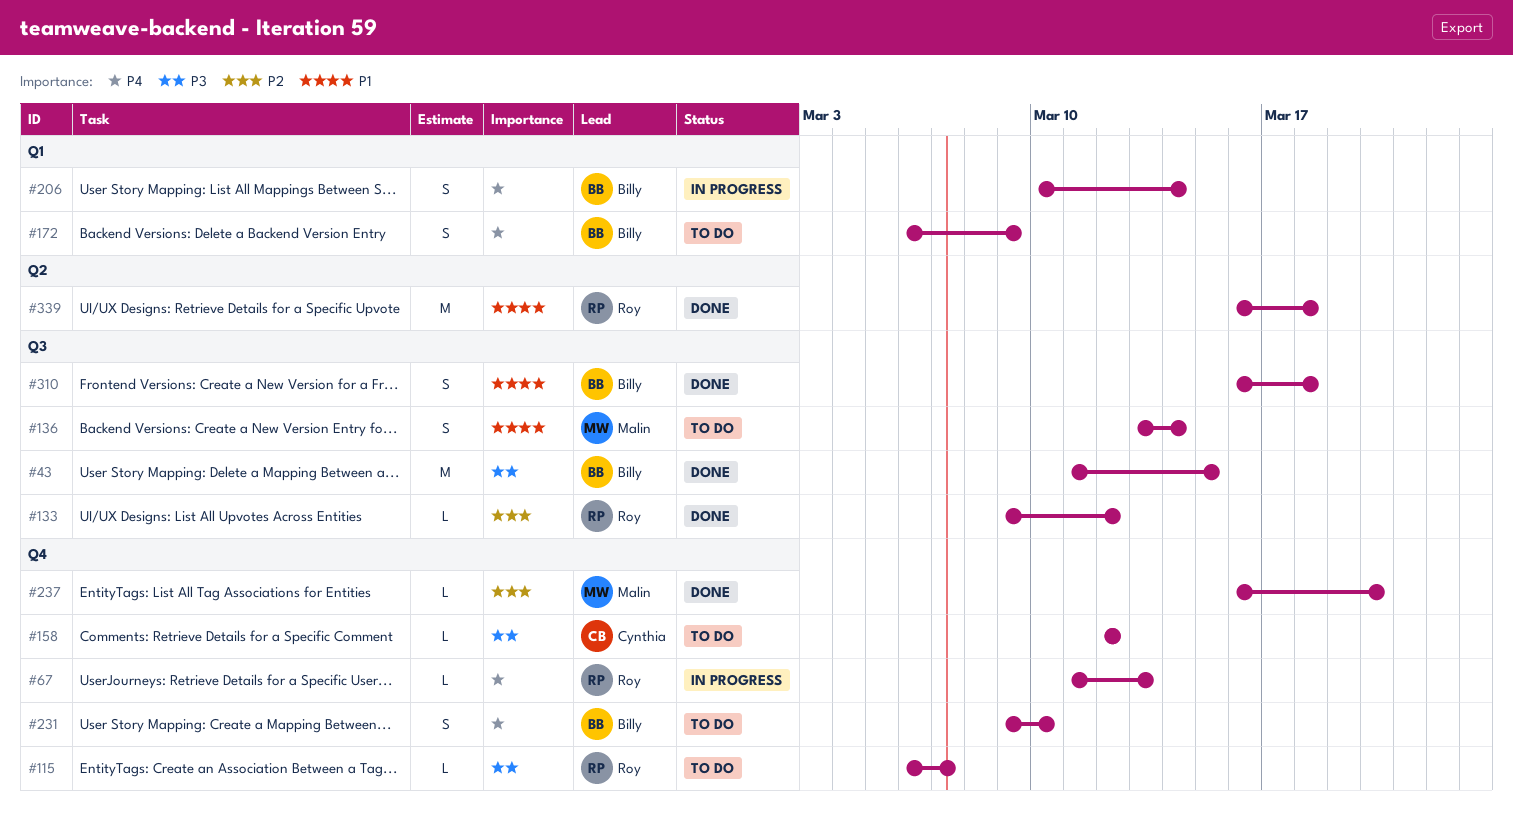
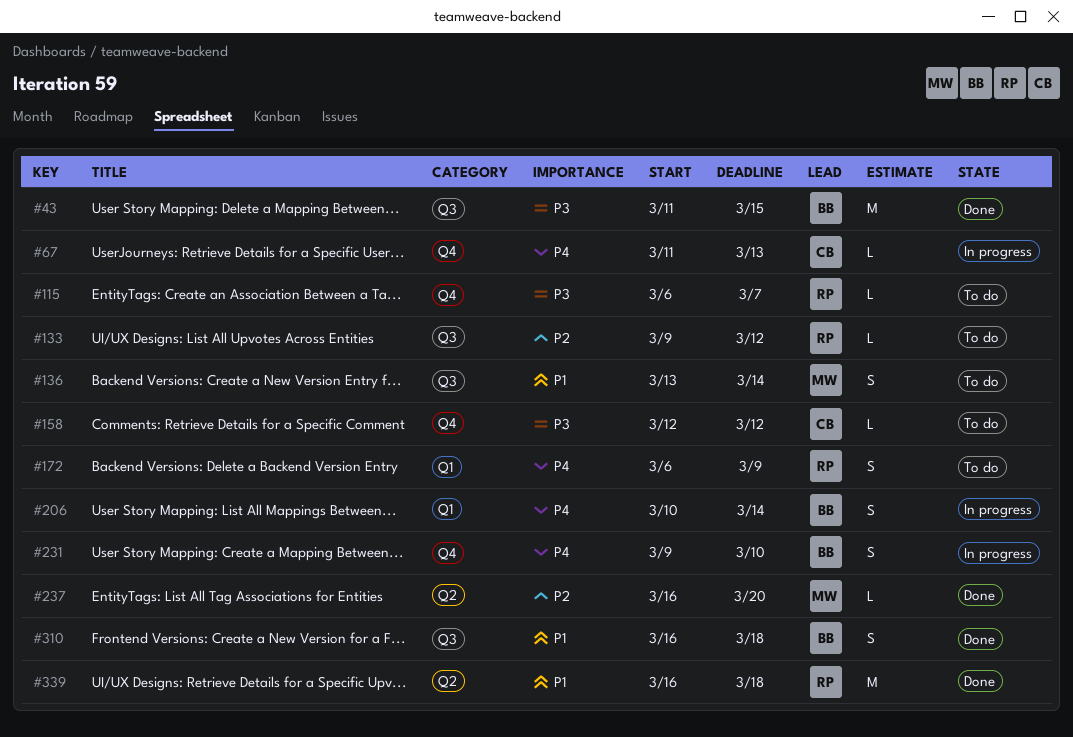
#67, owner: Roy -> Cynthia
#133, status: Done -> To do
#172, owner: Billy -> Roy
#231, status: To do -> In progress
#237, label: Q4 -> Q2

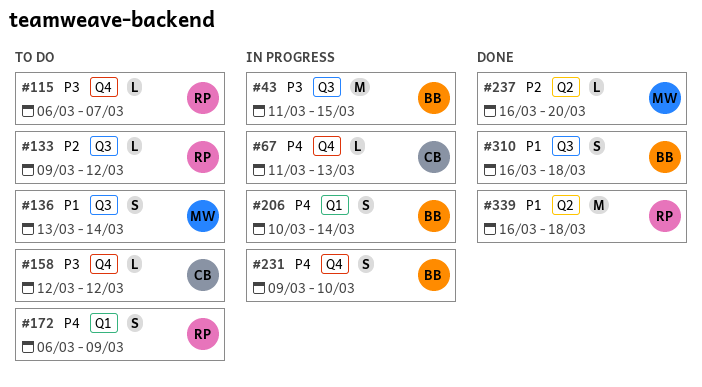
#43, status: Done -> In progress

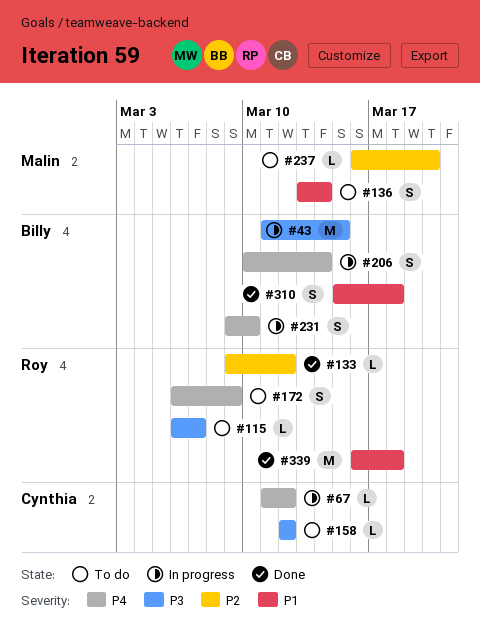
#67, due: Mar 13 -> Mar 12
#133, status: To do -> Done
#237, status: Done -> To do
#310, start: Mar 16 -> Mar 15

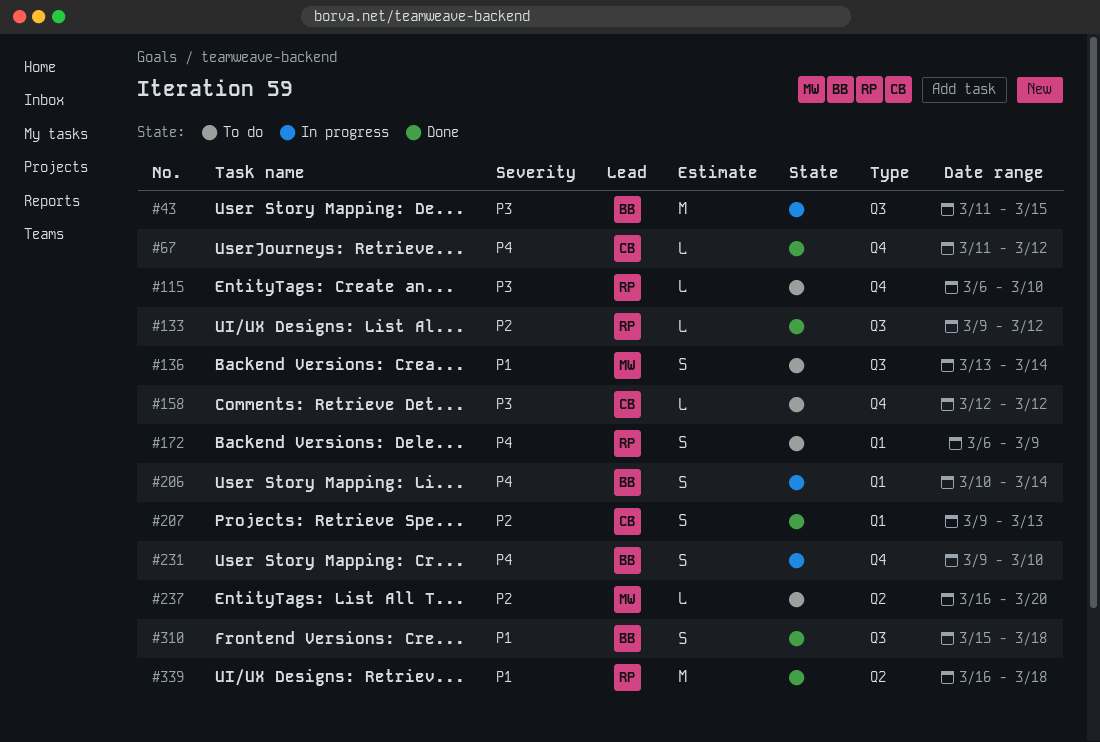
#67, status: In progress -> Done
#115, due: Mar 7 -> Mar 10
#207: none -> present

